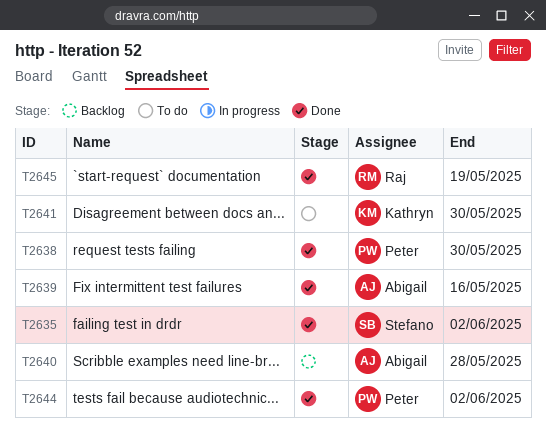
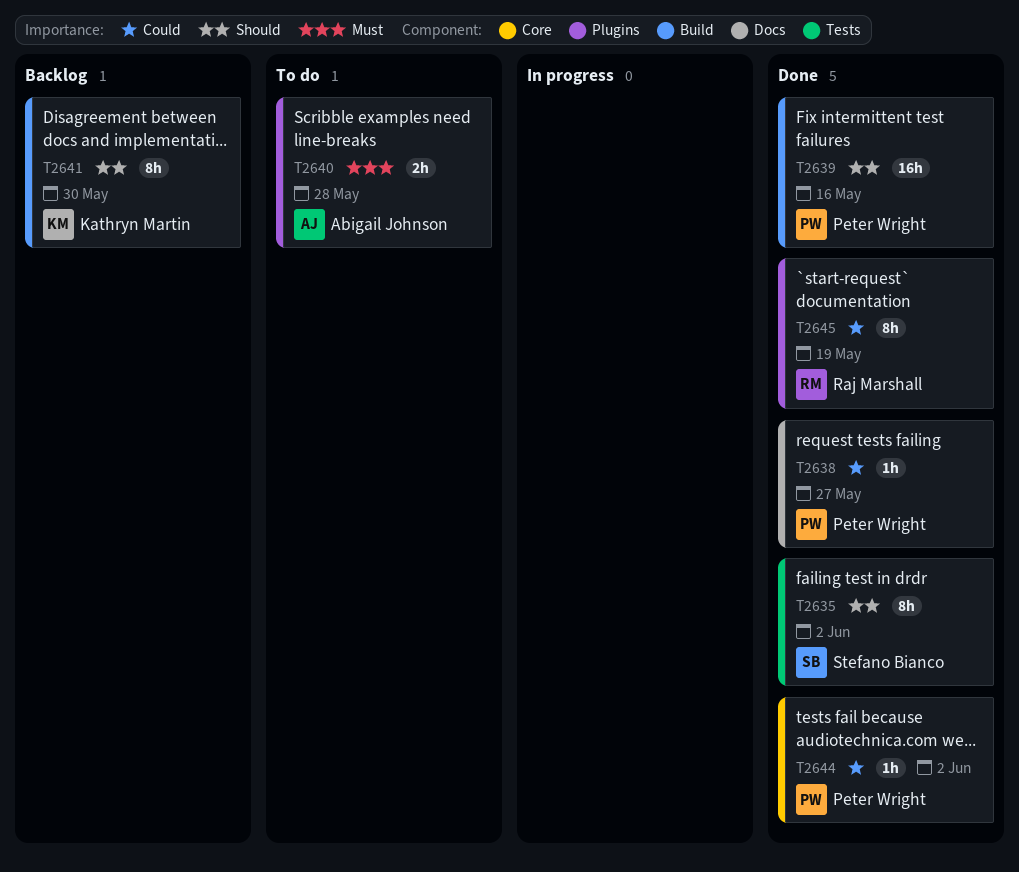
T2638, due: May 30 -> May 27
T2639, owner: Abigail Johnson -> Peter Wright
T2640, status: Backlog -> To do
T2641, status: To do -> Backlog

